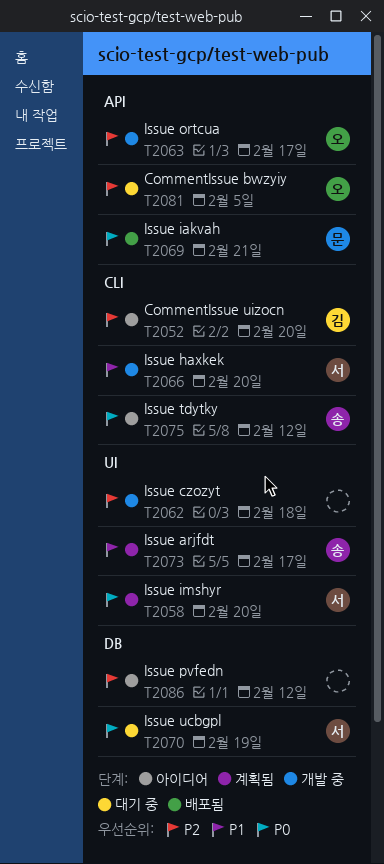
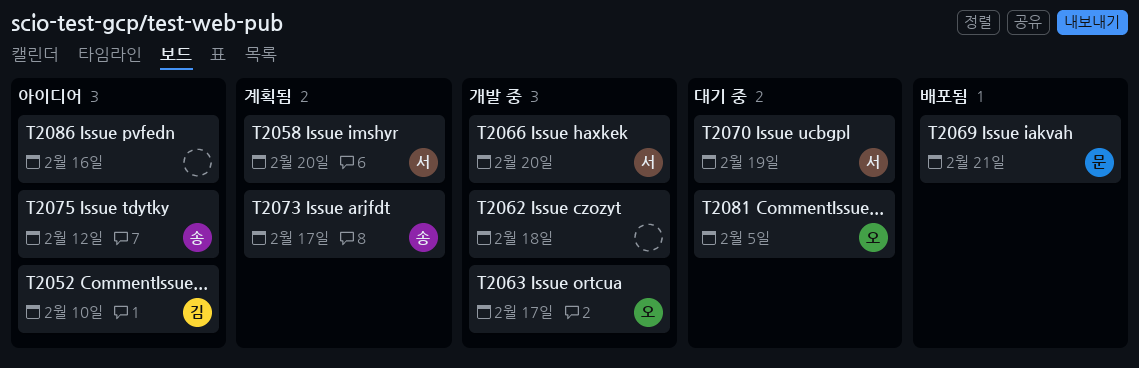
T2052, due: Feb 20 -> Feb 10
T2086, due: Feb 12 -> Feb 16

